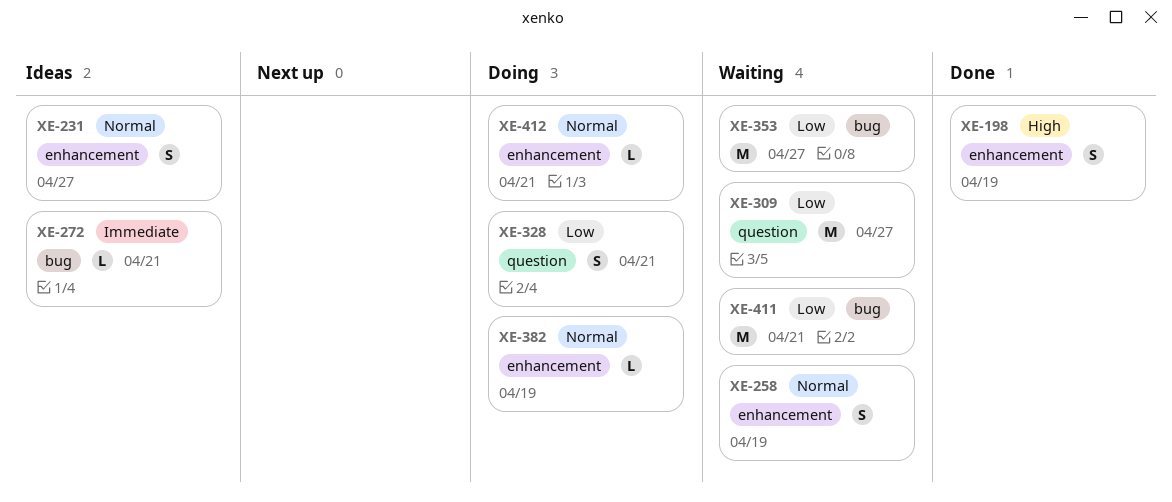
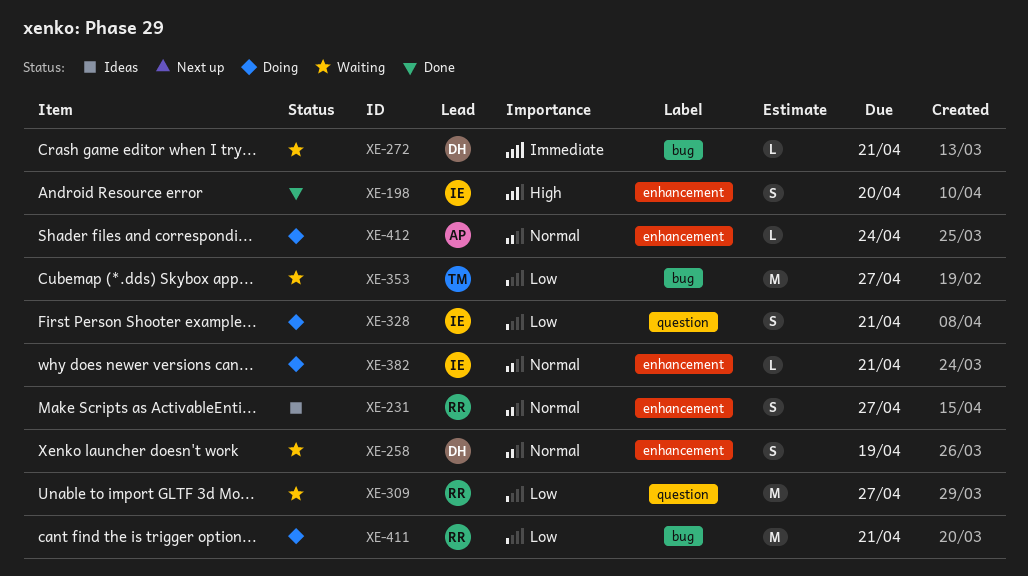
XE-198, due: Apr 19 -> Apr 20
XE-272, status: Ideas -> Waiting
XE-382, due: Apr 19 -> Apr 21
XE-411, status: Waiting -> Doing
XE-412, due: Apr 21 -> Apr 24

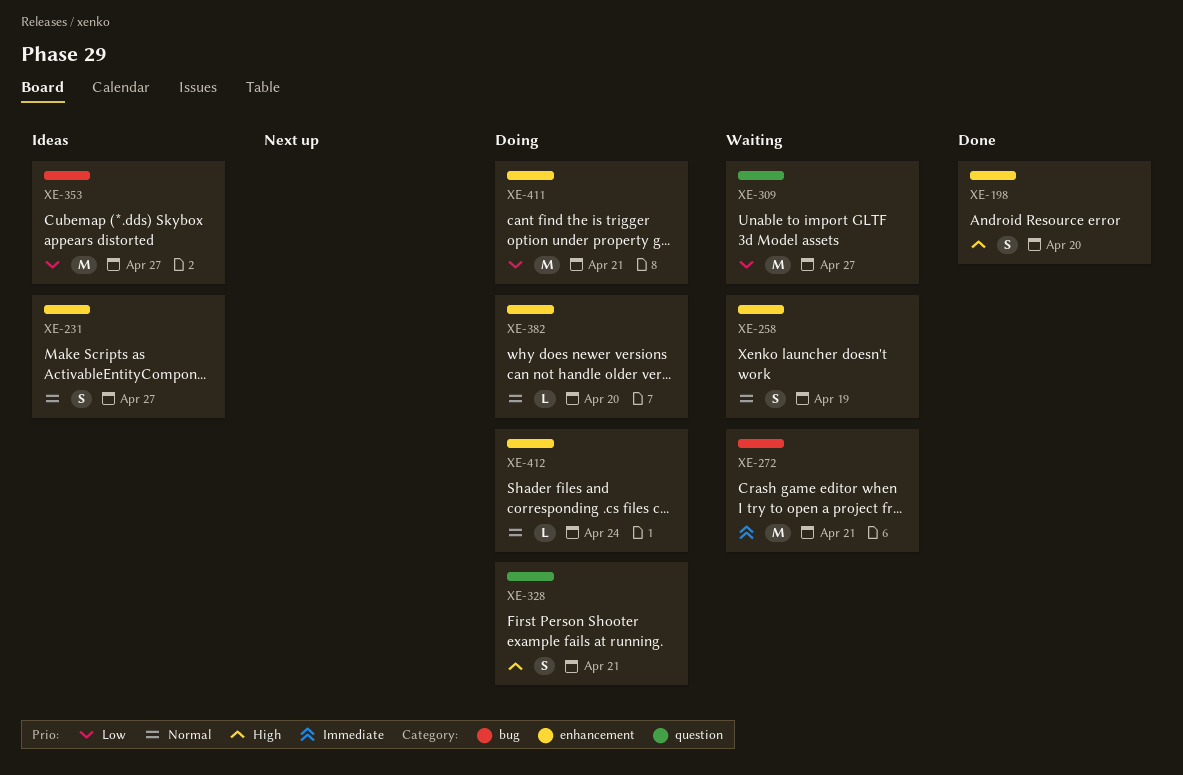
XE-272, estimate: L -> M
XE-328, priority: Low -> High
XE-353, status: Waiting -> Ideas
XE-382, due: Apr 21 -> Apr 20
XE-411, label: bug -> enhancement

